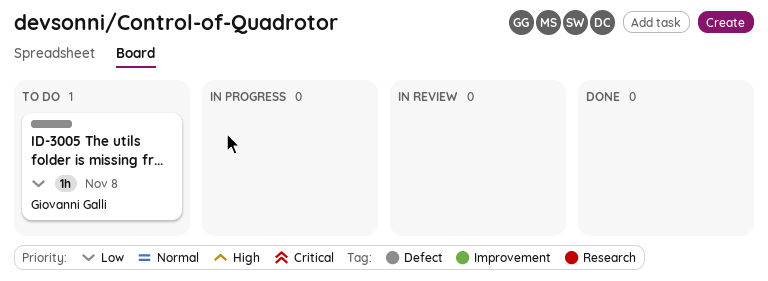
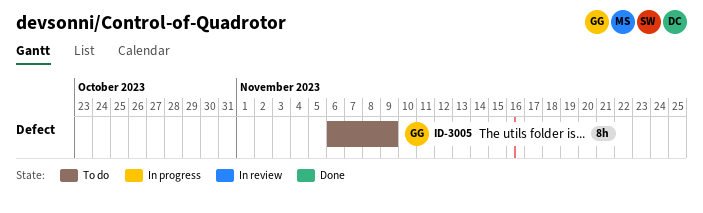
ID-3005, estimate: 1h -> 8h
ID-3005, due: Nov 8 -> Nov 9

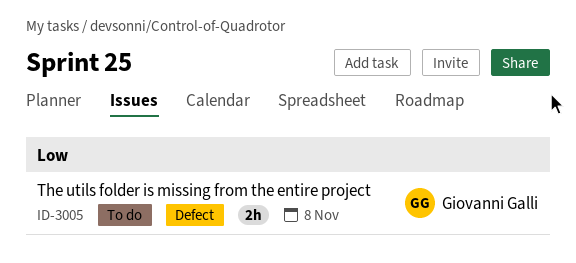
ID-3005, estimate: 8h -> 2h
ID-3005, due: Nov 9 -> Nov 8

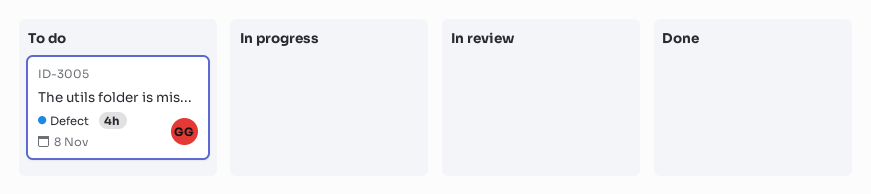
ID-3005, estimate: 2h -> 4h

